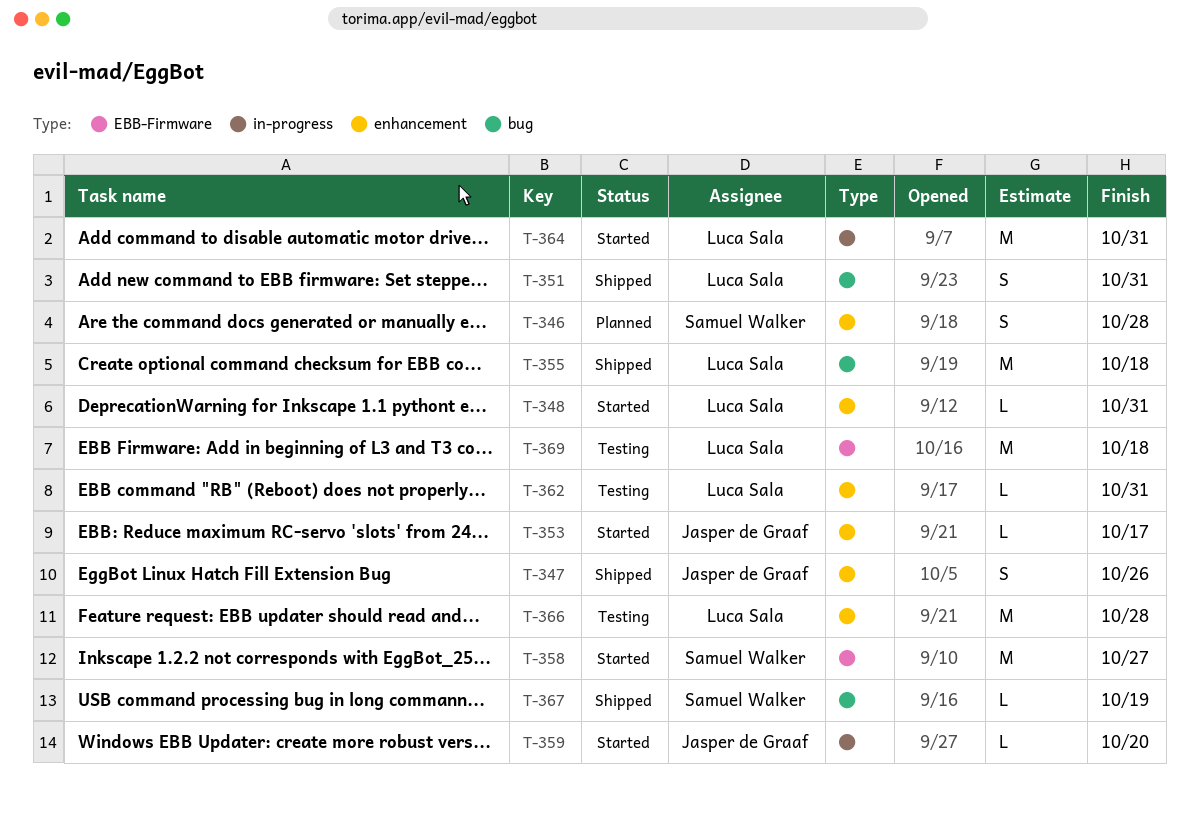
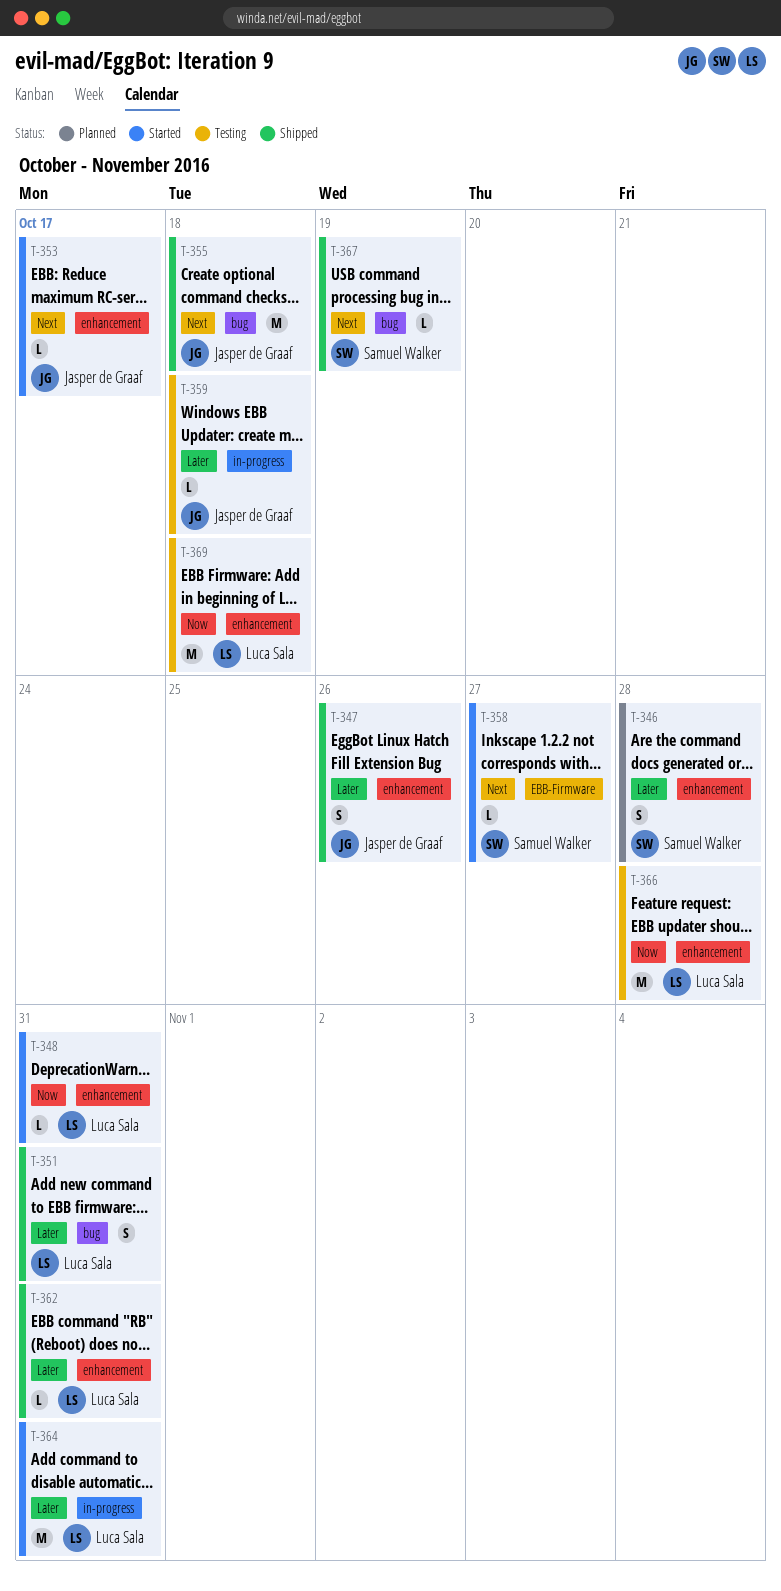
T-355, owner: Luca Sala -> Jasper de Graaf
T-358, estimate: M -> L
T-359, status: Started -> Testing
T-359, due: Oct 20 -> Oct 18
T-362, status: Testing -> Shipped
T-369, label: EBB-Firmware -> enhancement

